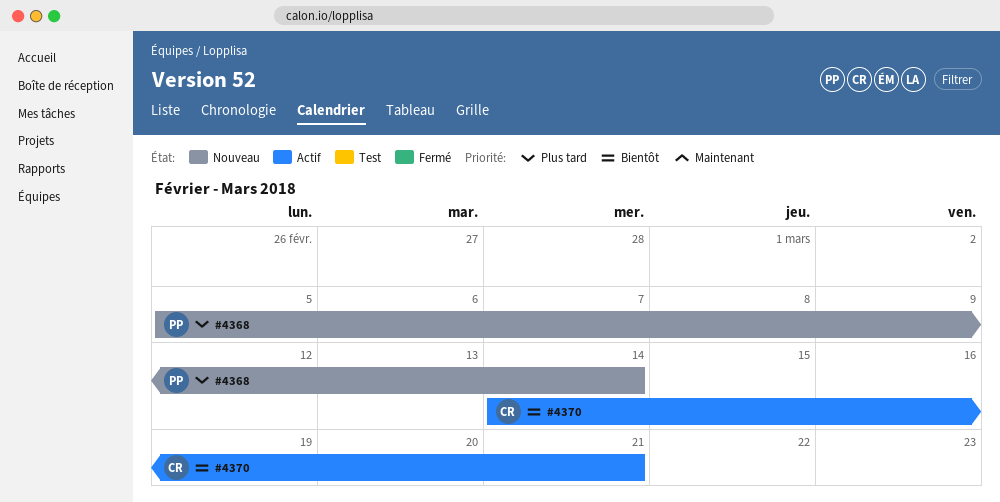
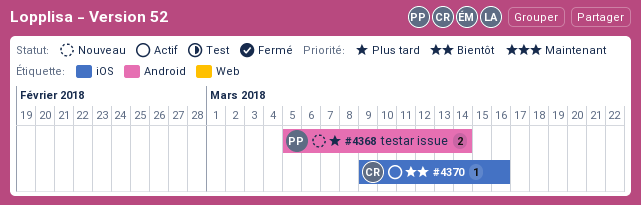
#4370, start: Mar 14 -> Mar 9
#4370, due: Mar 21 -> Mar 16

